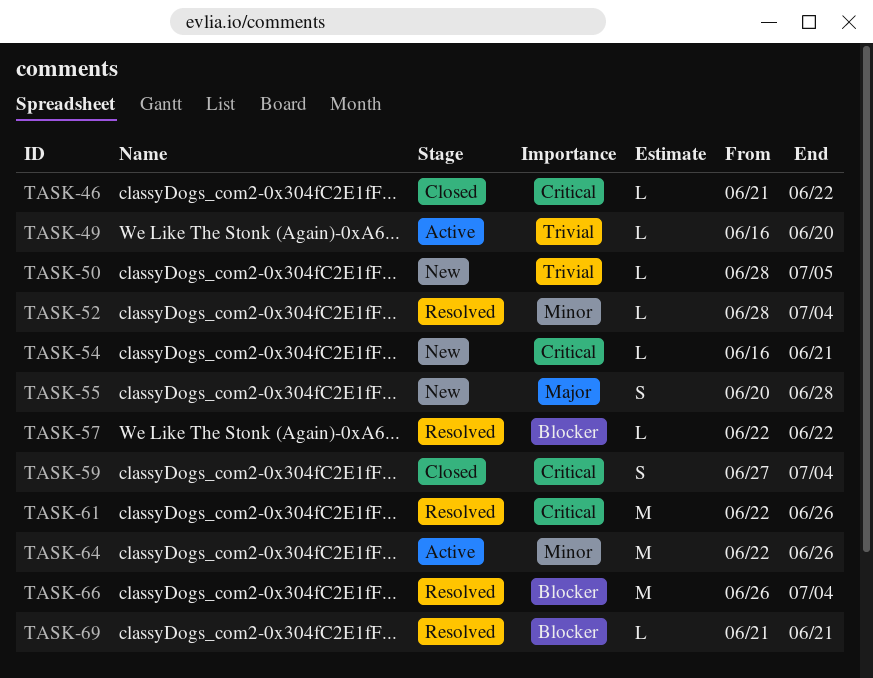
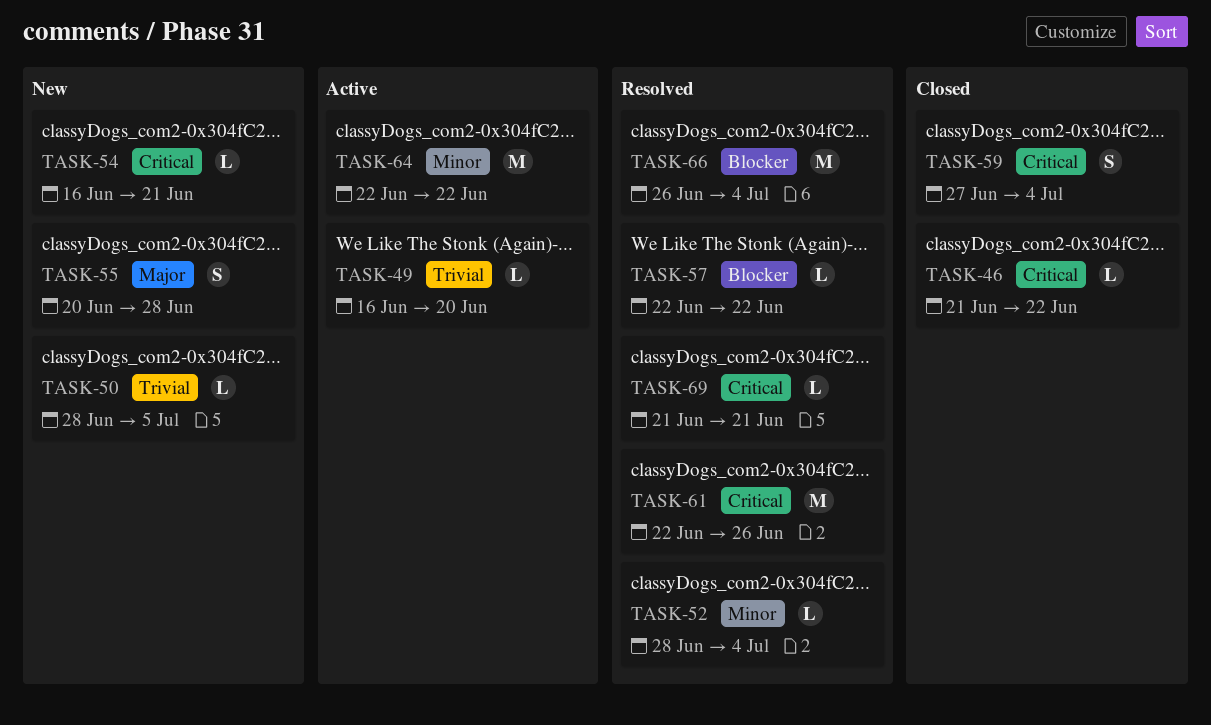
TASK-64, due: Jun 26 -> Jun 22
TASK-69, priority: Blocker -> Critical

